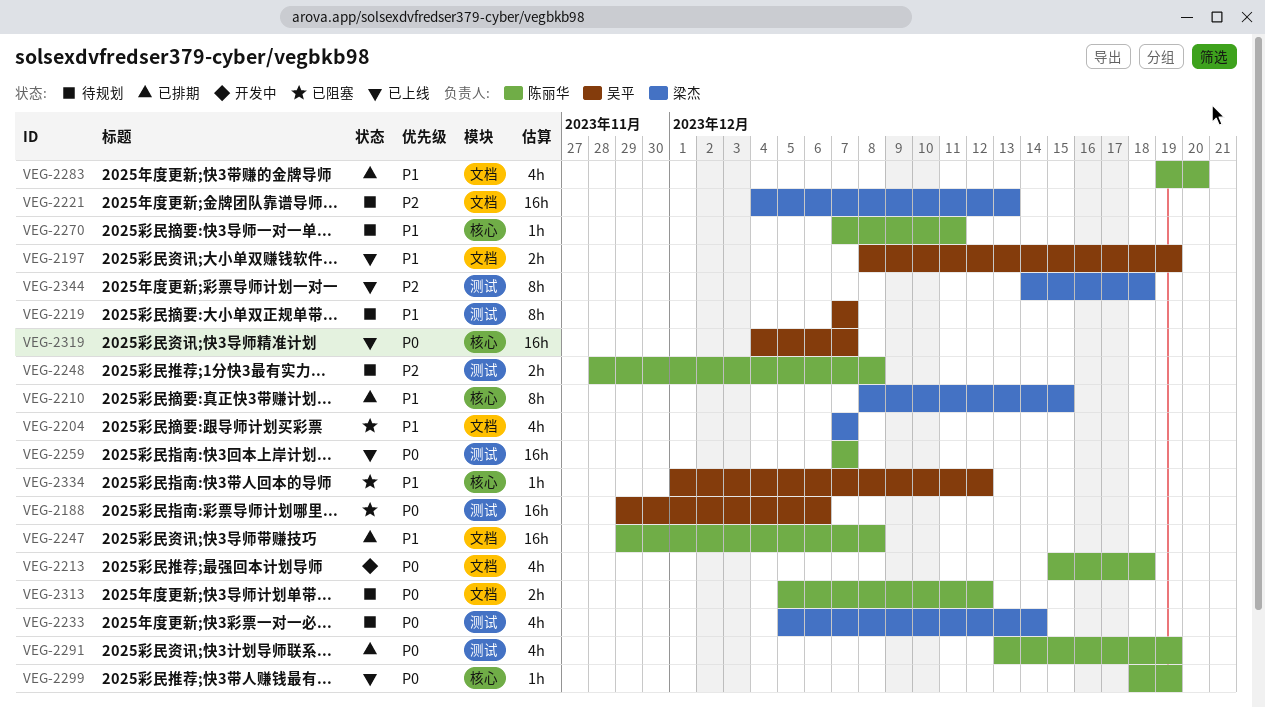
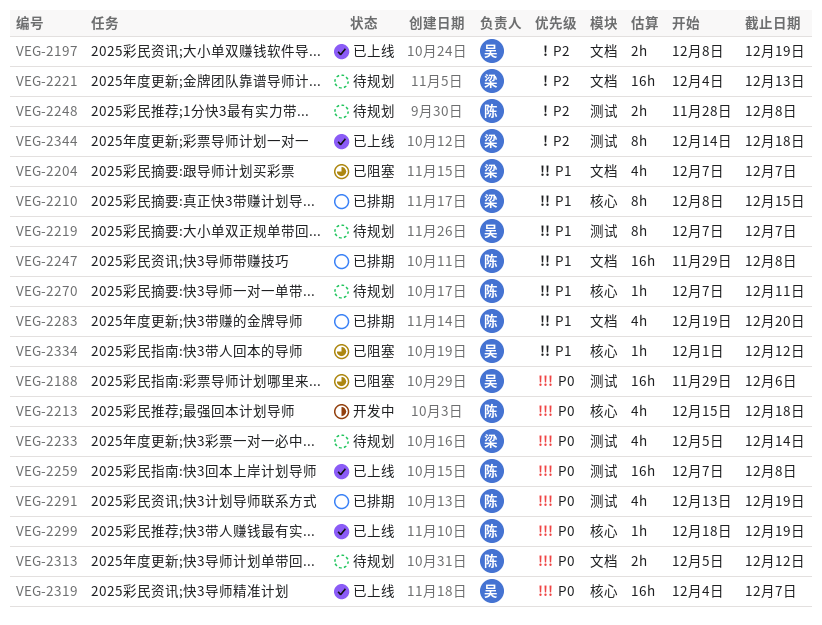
VEG-2197, priority: P1 -> P2
VEG-2213, label: 文档 -> 核心
VEG-2259, due: Dec 7 -> Dec 8

